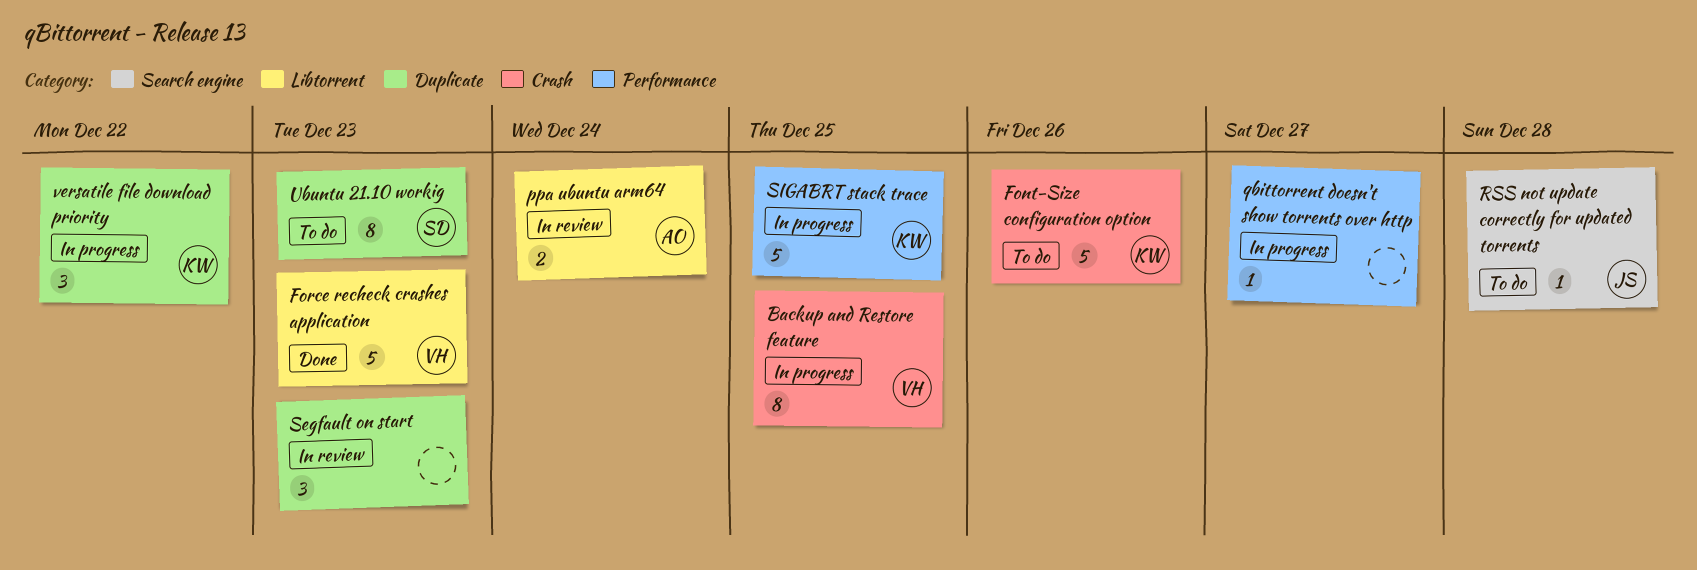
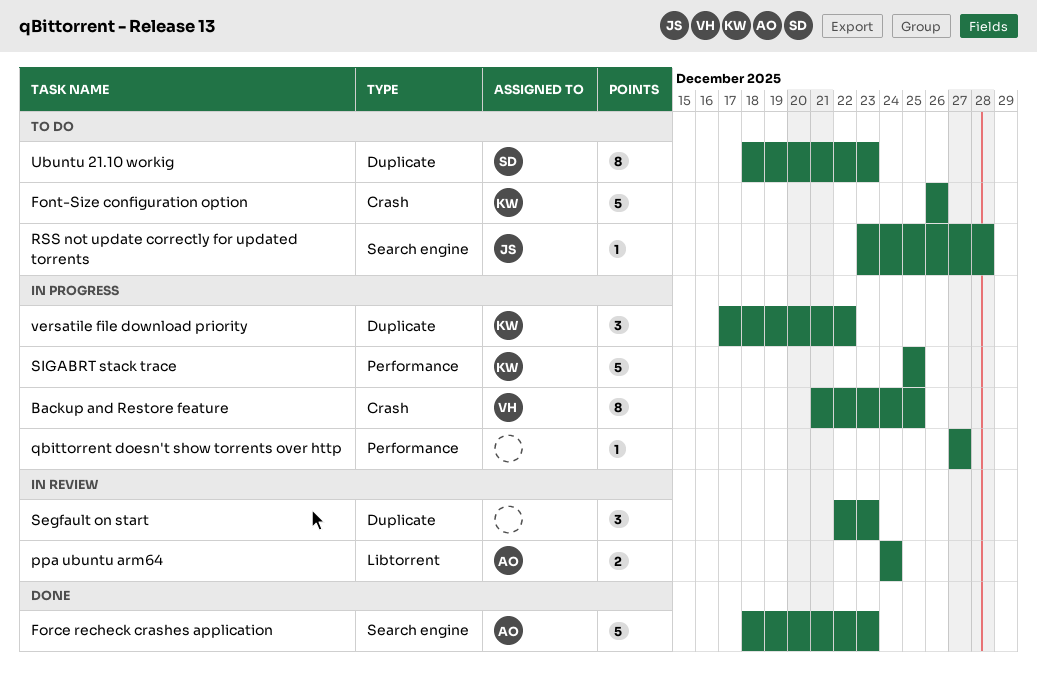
Force recheck crashes application, owner: VH -> AO
Force recheck crashes application, label: Libtorrent -> Search engine

